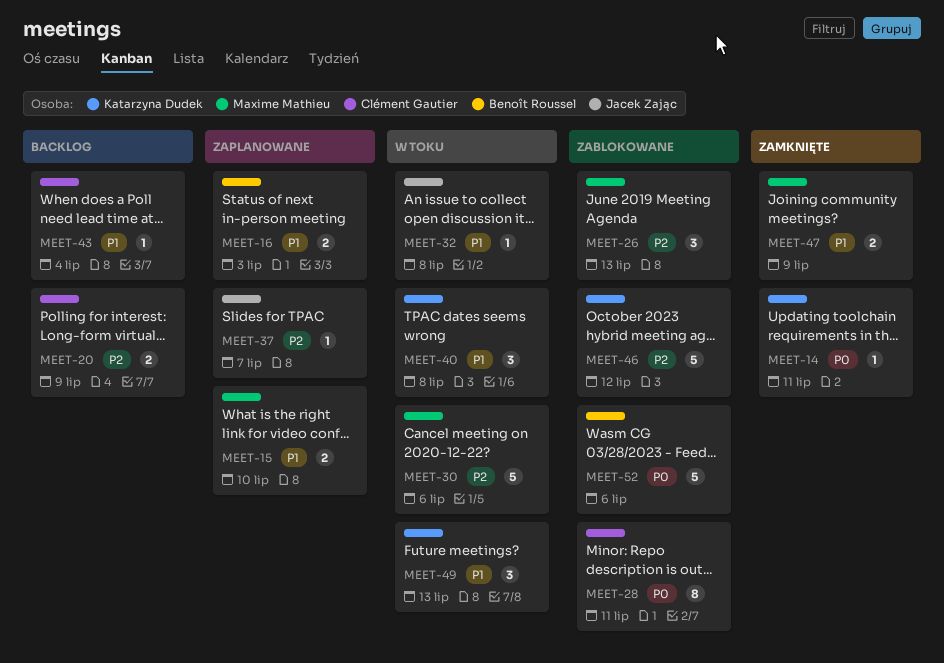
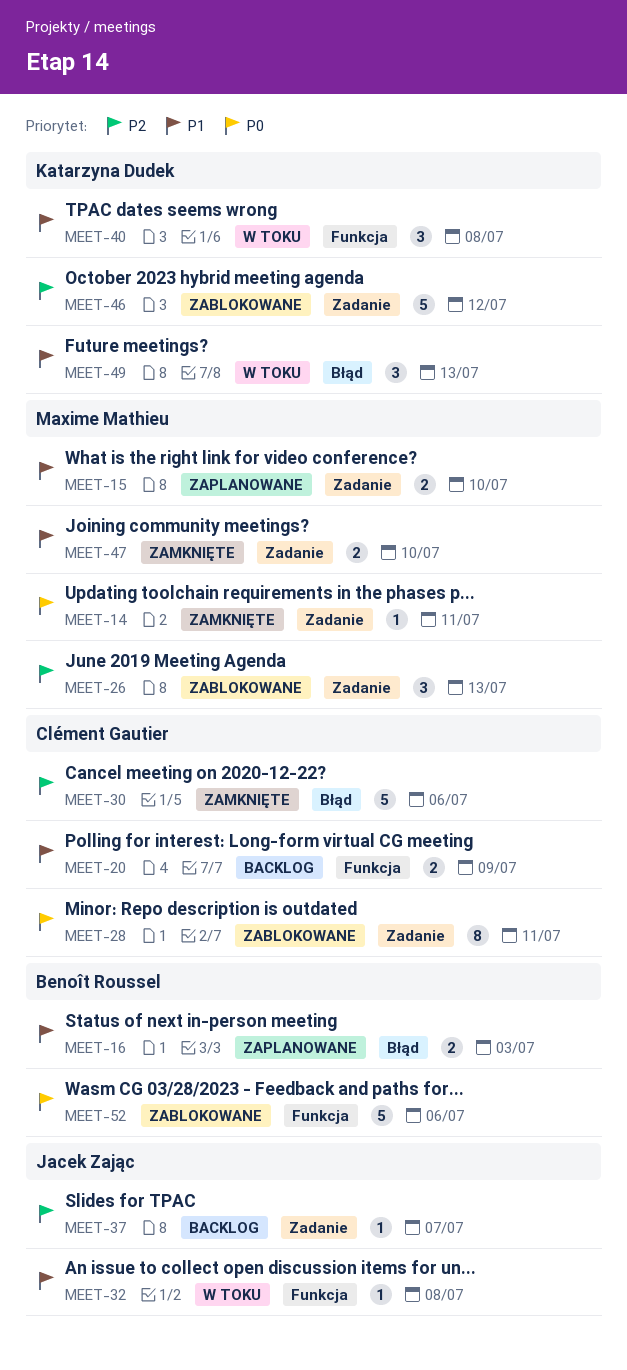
MEET-14, owner: Katarzyna Dudek -> Maxime Mathieu
MEET-20, priority: P2 -> P1
MEET-30, status: W toku -> Zamknięte
MEET-30, owner: Maxime Mathieu -> Clément Gautier
MEET-37, status: Zaplanowane -> Backlog
MEET-43: present -> none
MEET-47, due: Jul 9 -> Jul 10

